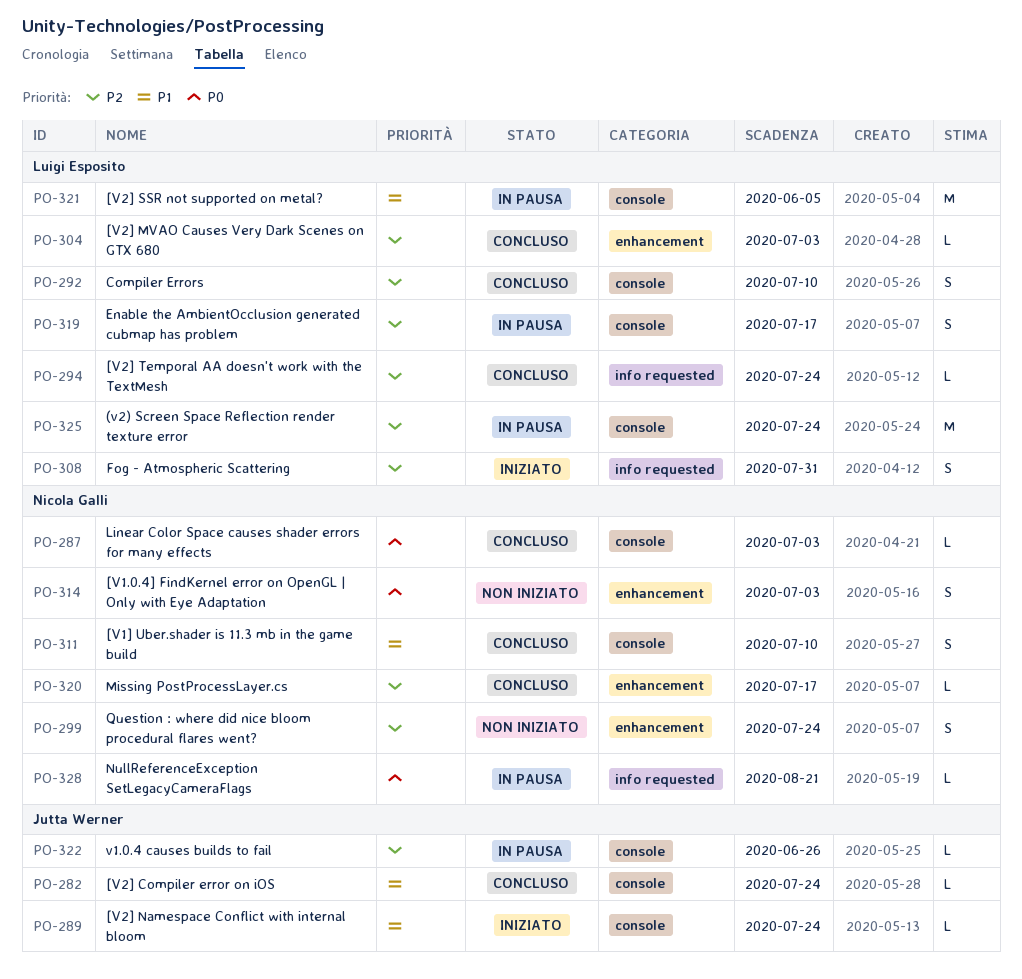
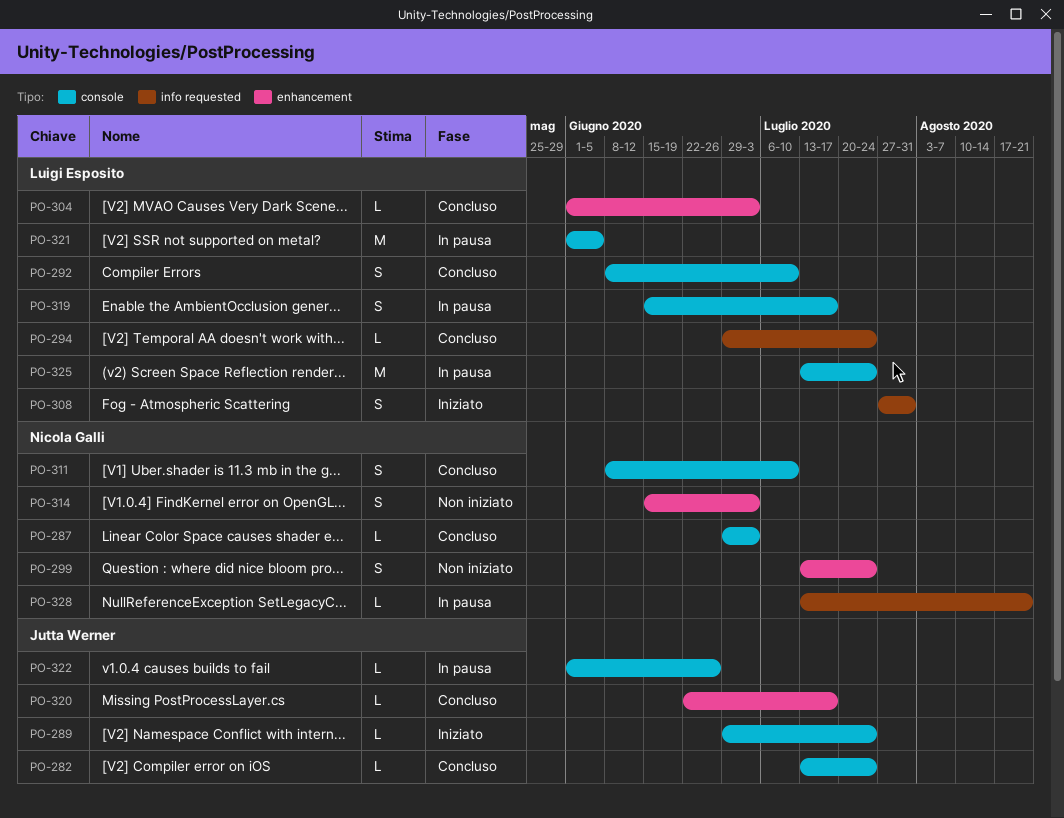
PO-320, owner: Nicola Galli -> Jutta Werner

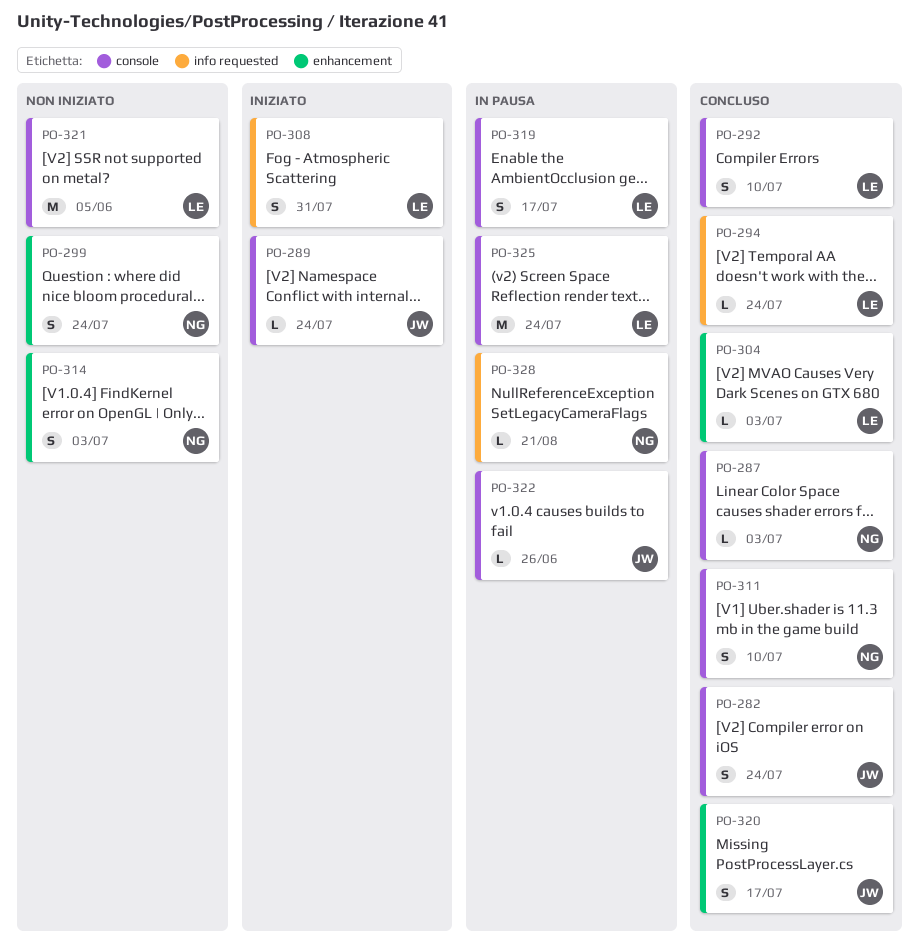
PO-282, estimate: L -> S
PO-320, estimate: L -> S
PO-321, status: In pausa -> Non iniziato

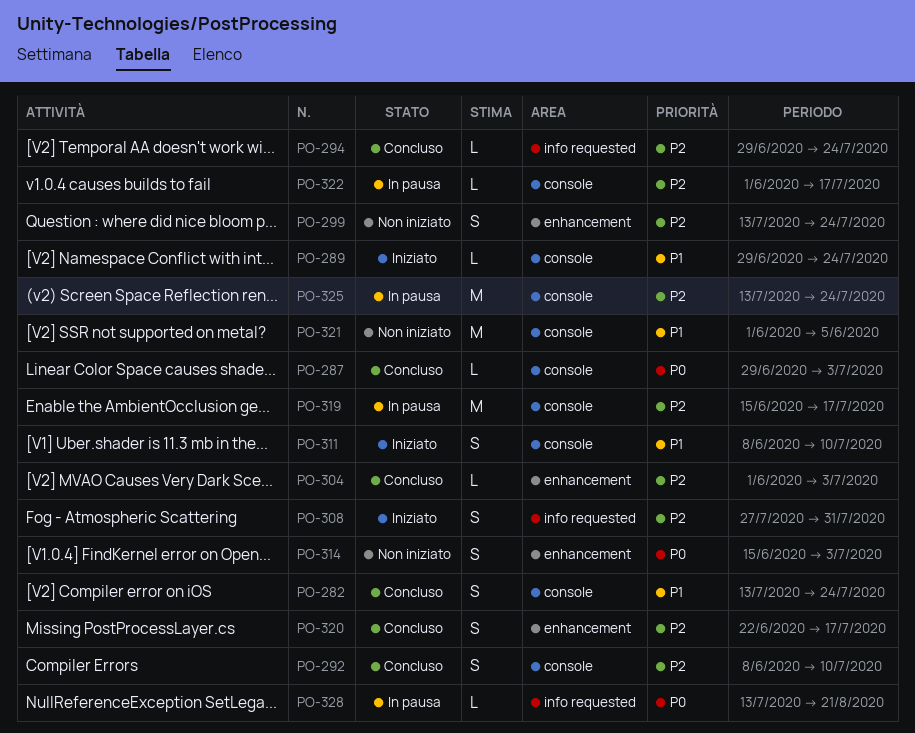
PO-311, status: Concluso -> Iniziato
PO-319, estimate: S -> M
PO-322, due: Jun 26 -> Jul 17

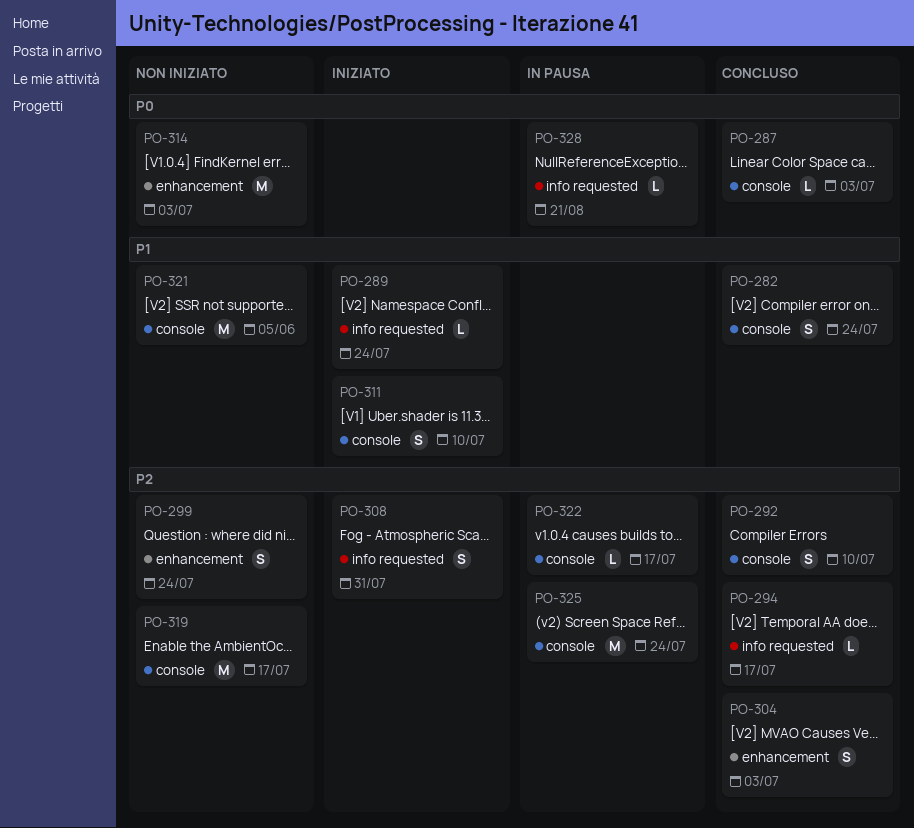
PO-289, label: console -> info requested
PO-294, due: Jul 24 -> Jul 17
PO-304, estimate: L -> S
PO-314, estimate: S -> M
PO-319, status: In pausa -> Non iniziato
PO-320: present -> none

